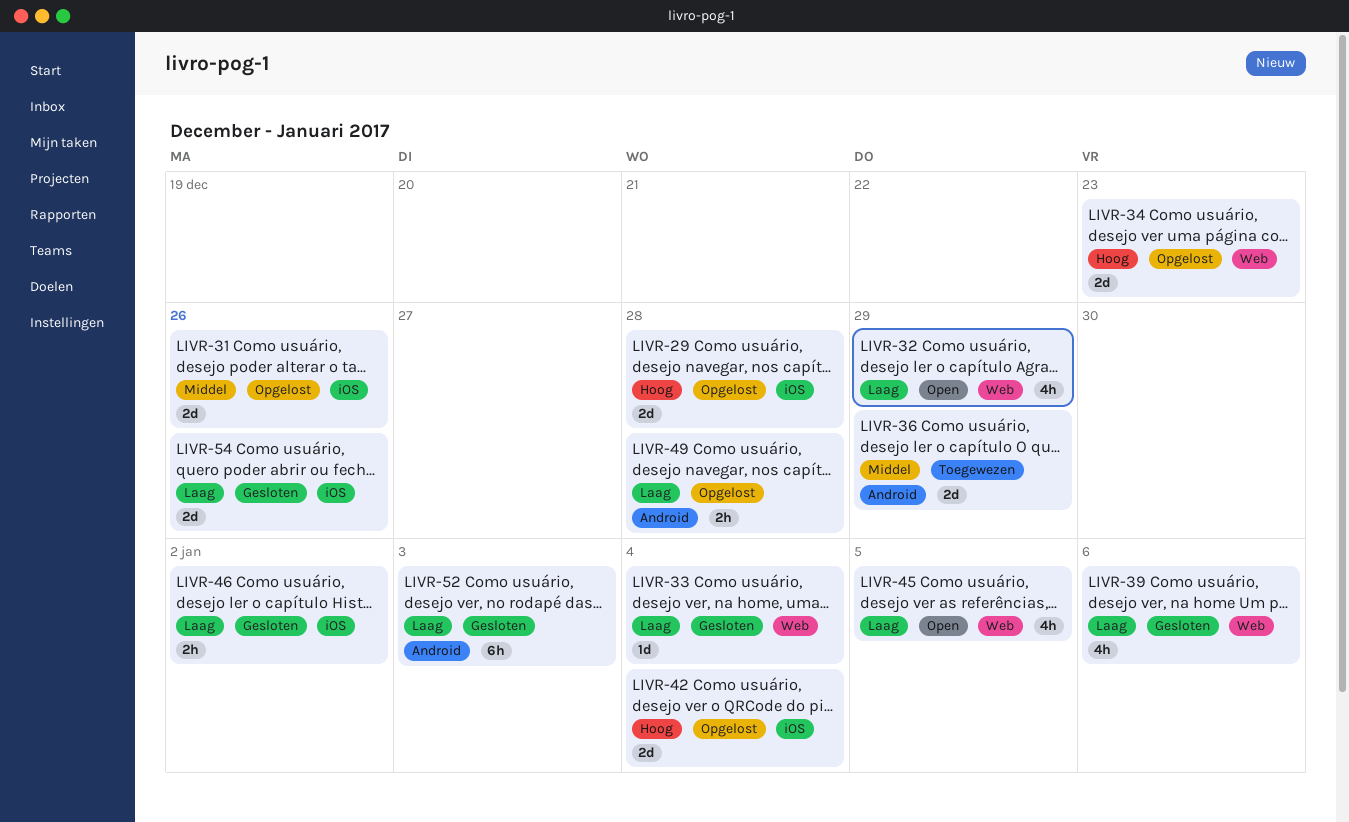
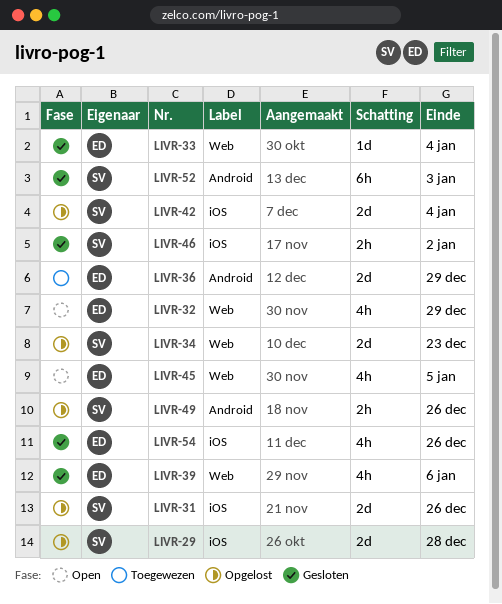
LIVR-49, due: Dec 28 -> Dec 26
LIVR-54, estimate: 2d -> 4h

